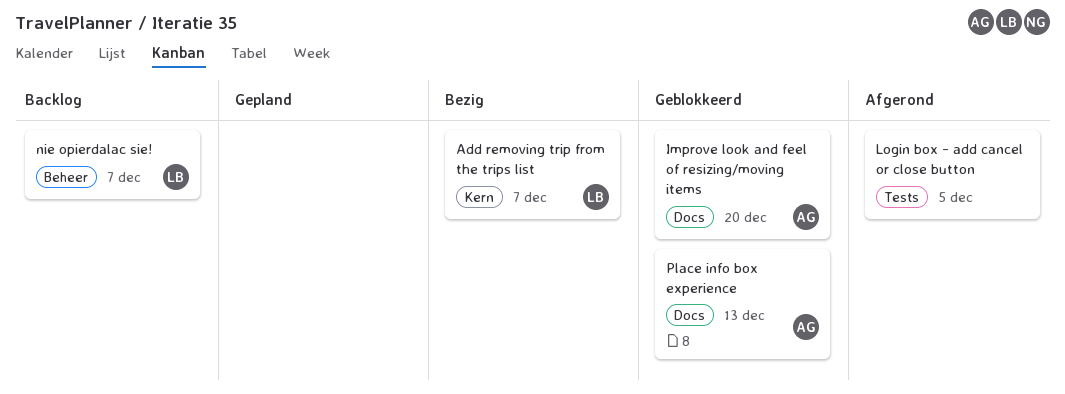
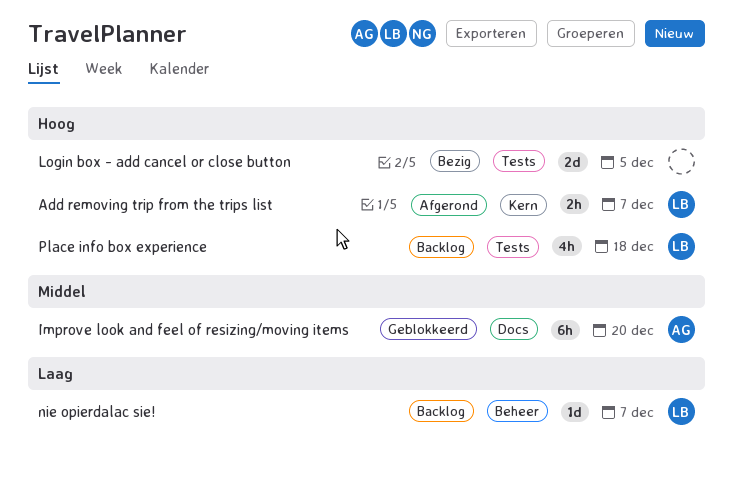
Add removing trip from the trips list, status: Bezig -> Afgerond
Login box - add cancel or close button, status: Afgerond -> Bezig
Place info box experience, status: Geblokkeerd -> Backlog
Place info box experience, owner: AG -> LB
Place info box experience, label: Docs -> Tests
Place info box experience, due: Dec 13 -> Dec 18

